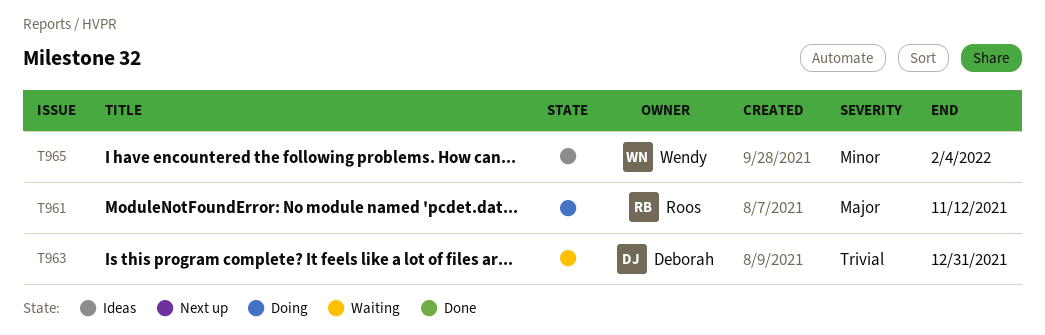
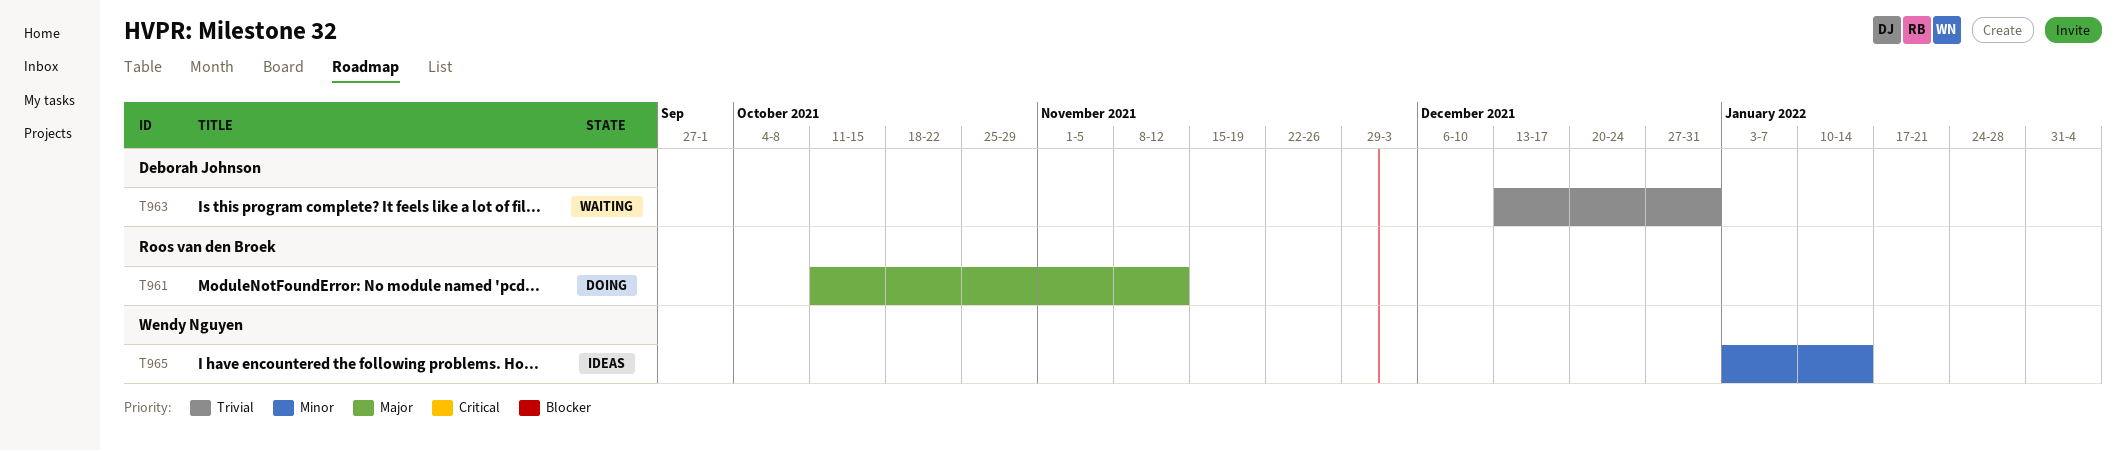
T965, due: Feb 4 -> Jan 14

